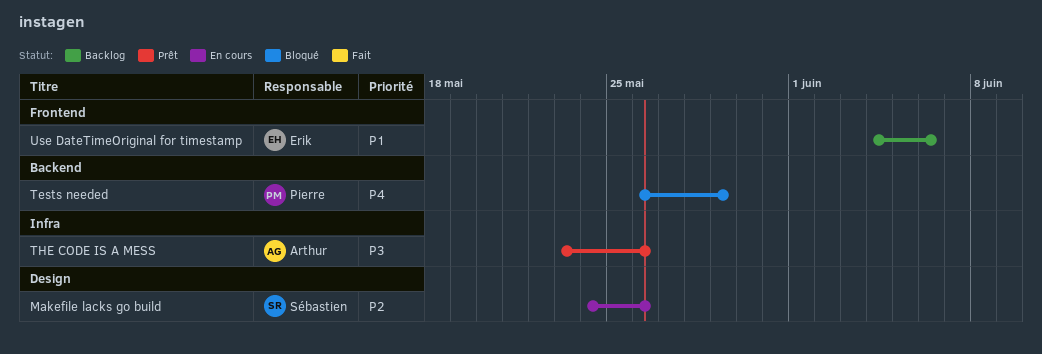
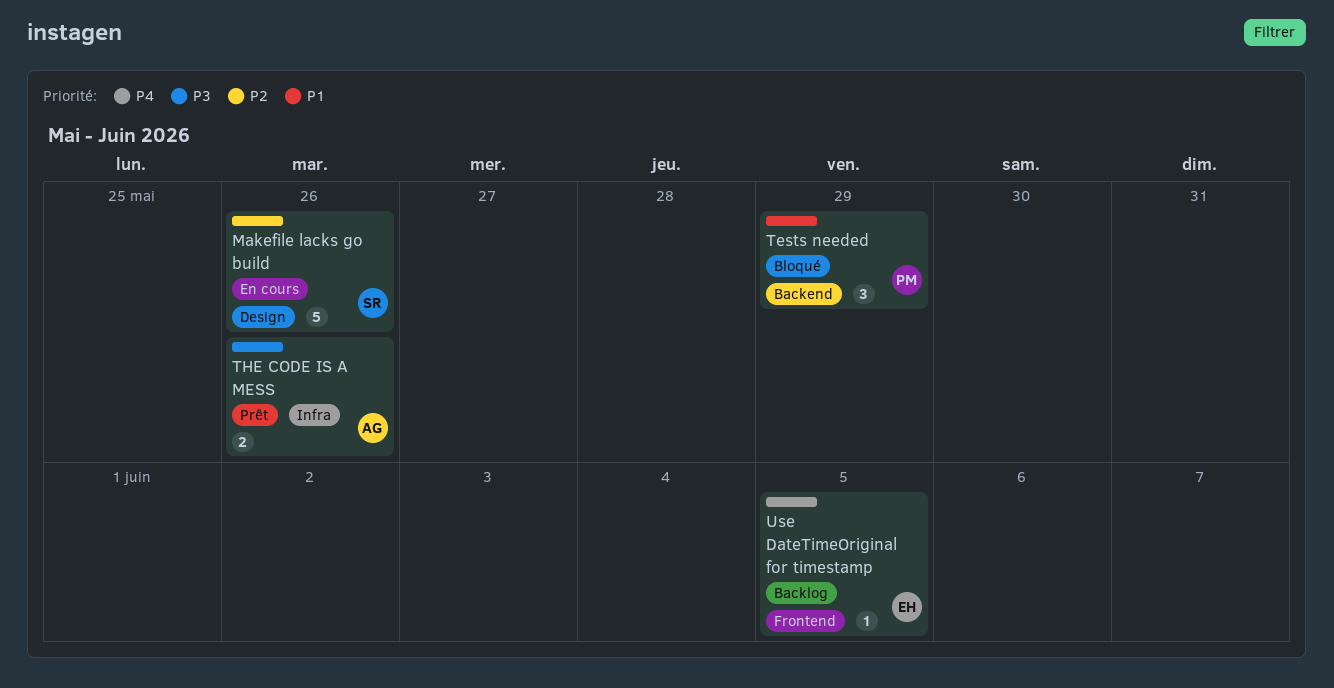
Tests needed, priority: P4 -> P1
Use DateTimeOriginal for timestamp, priority: P1 -> P4
Use DateTimeOriginal for timestamp, due: Jun 6 -> Jun 5

